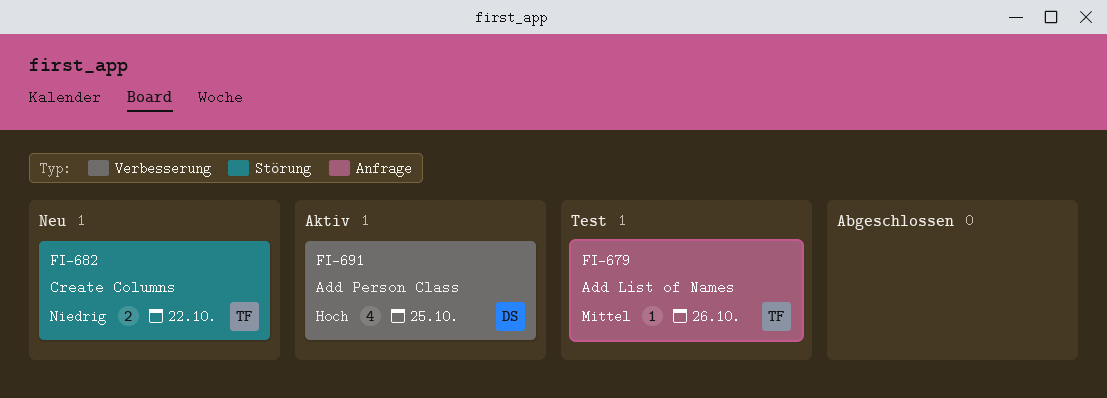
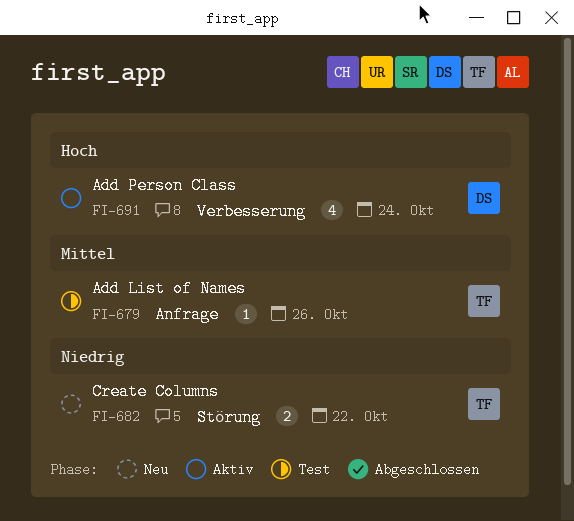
FI-691, due: Oct 25 -> Oct 24

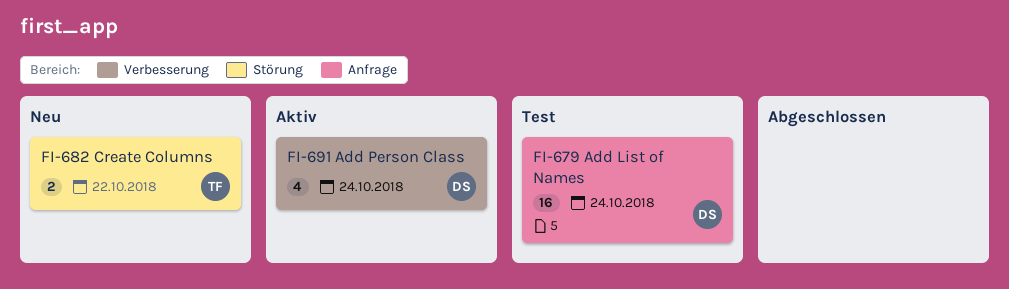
FI-679, owner: TF -> DS
FI-679, estimate: 1 -> 16
FI-679, due: Oct 26 -> Oct 24

